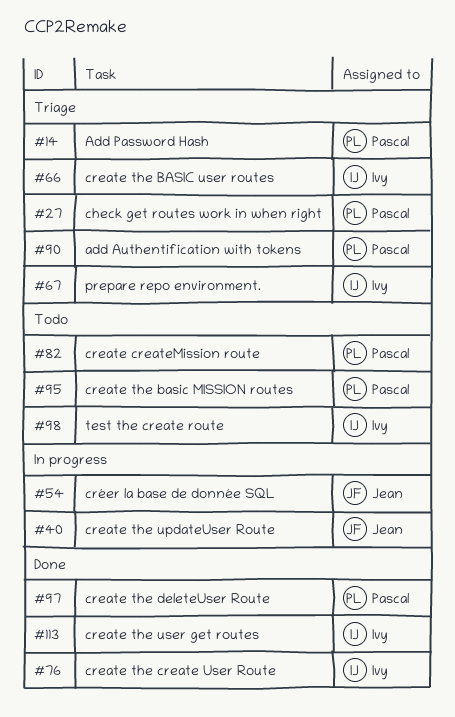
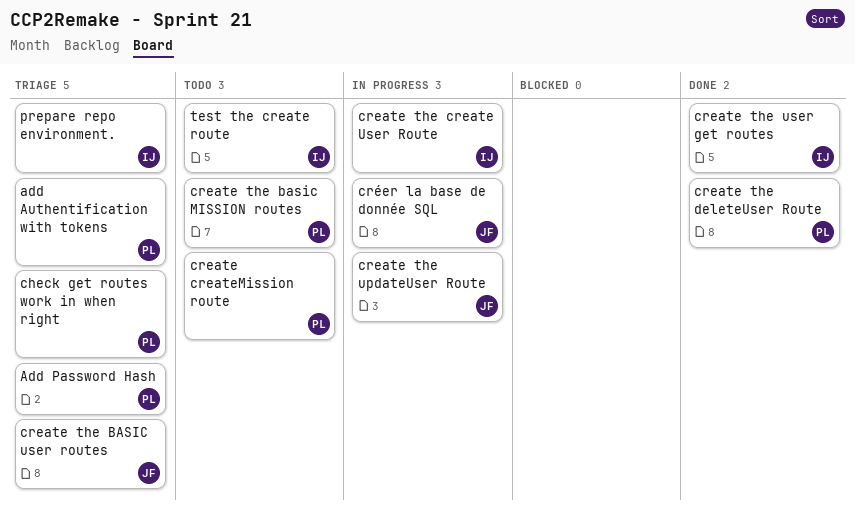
create the BASIC user routes, owner: Ivy -> Jean
create the create User Route, status: Done -> In progress

